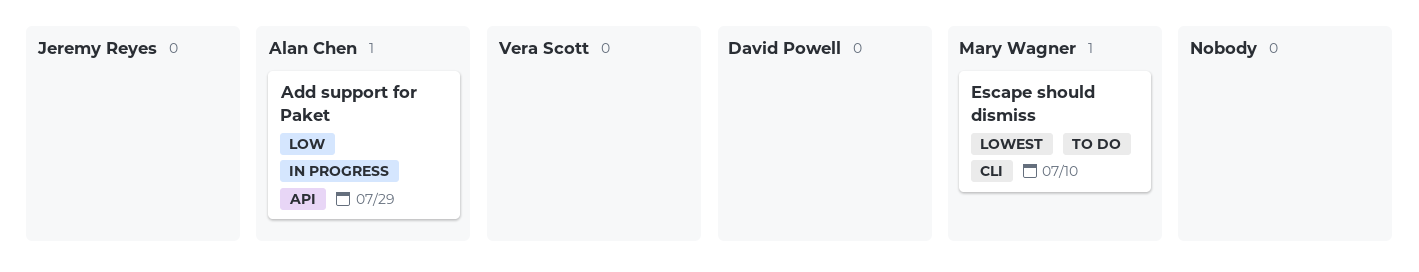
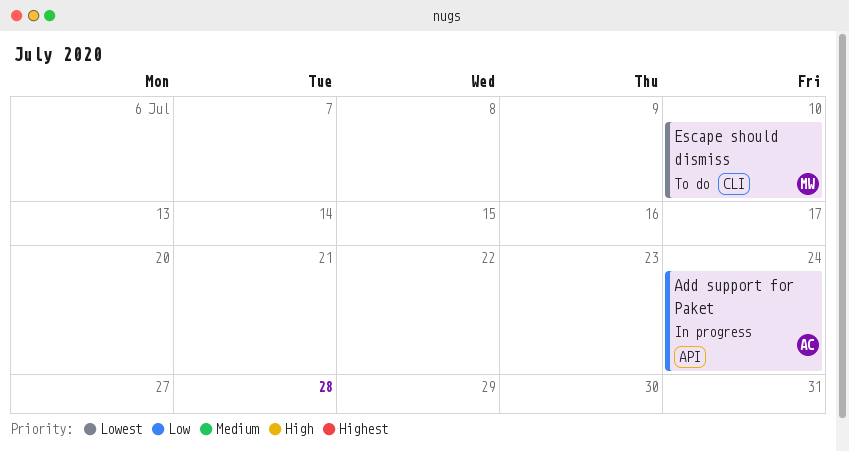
Add support for Paket, due: Jul 29 -> Jul 24

